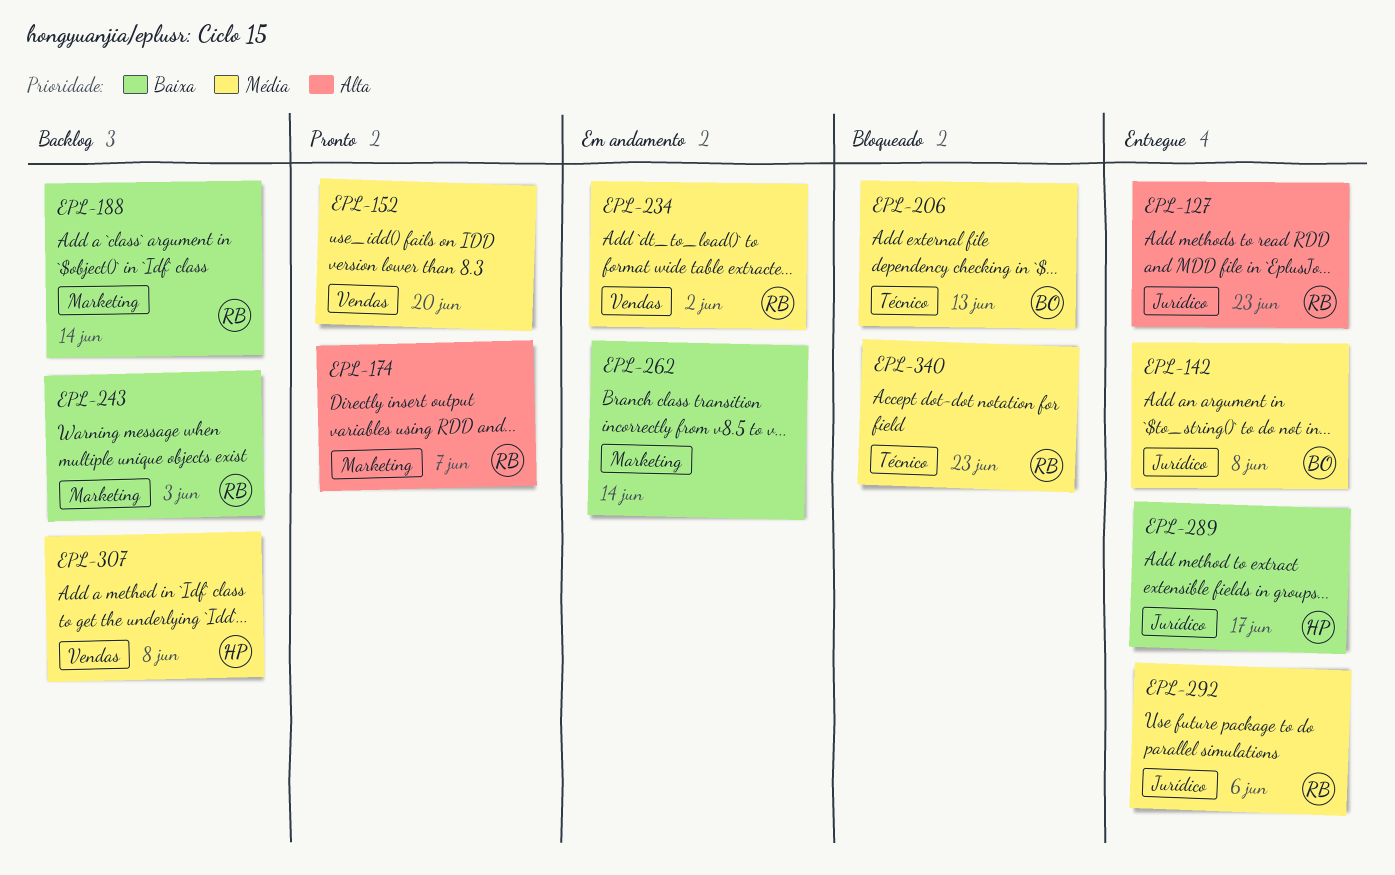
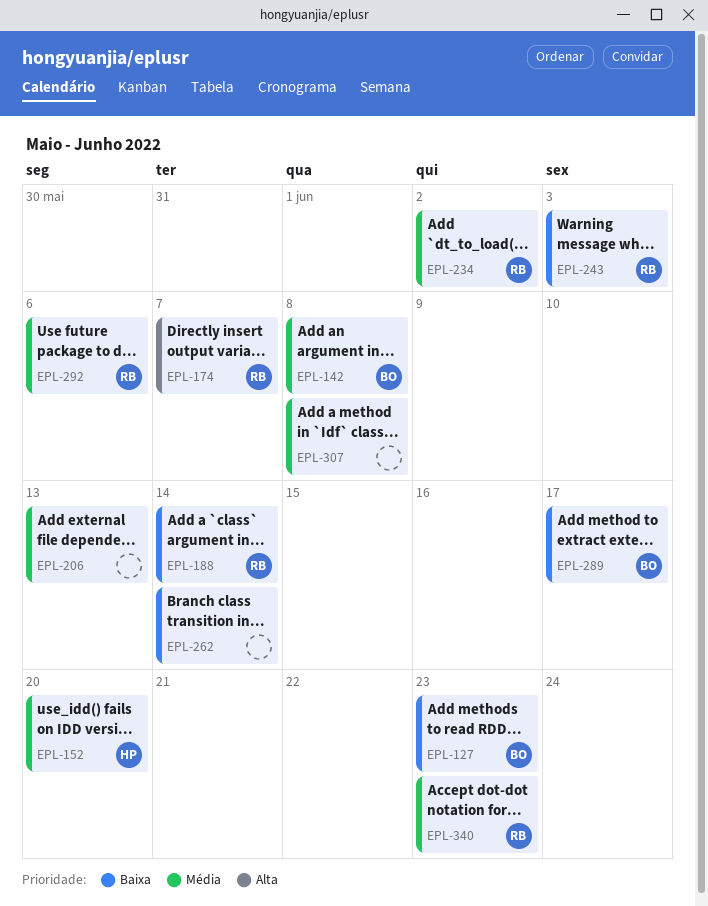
EPL-127, owner: RB -> BO
EPL-127, priority: Alta -> Baixa
EPL-152, owner: none -> HP
EPL-206, owner: BO -> none
EPL-289, owner: HP -> BO
EPL-307, owner: HP -> none

